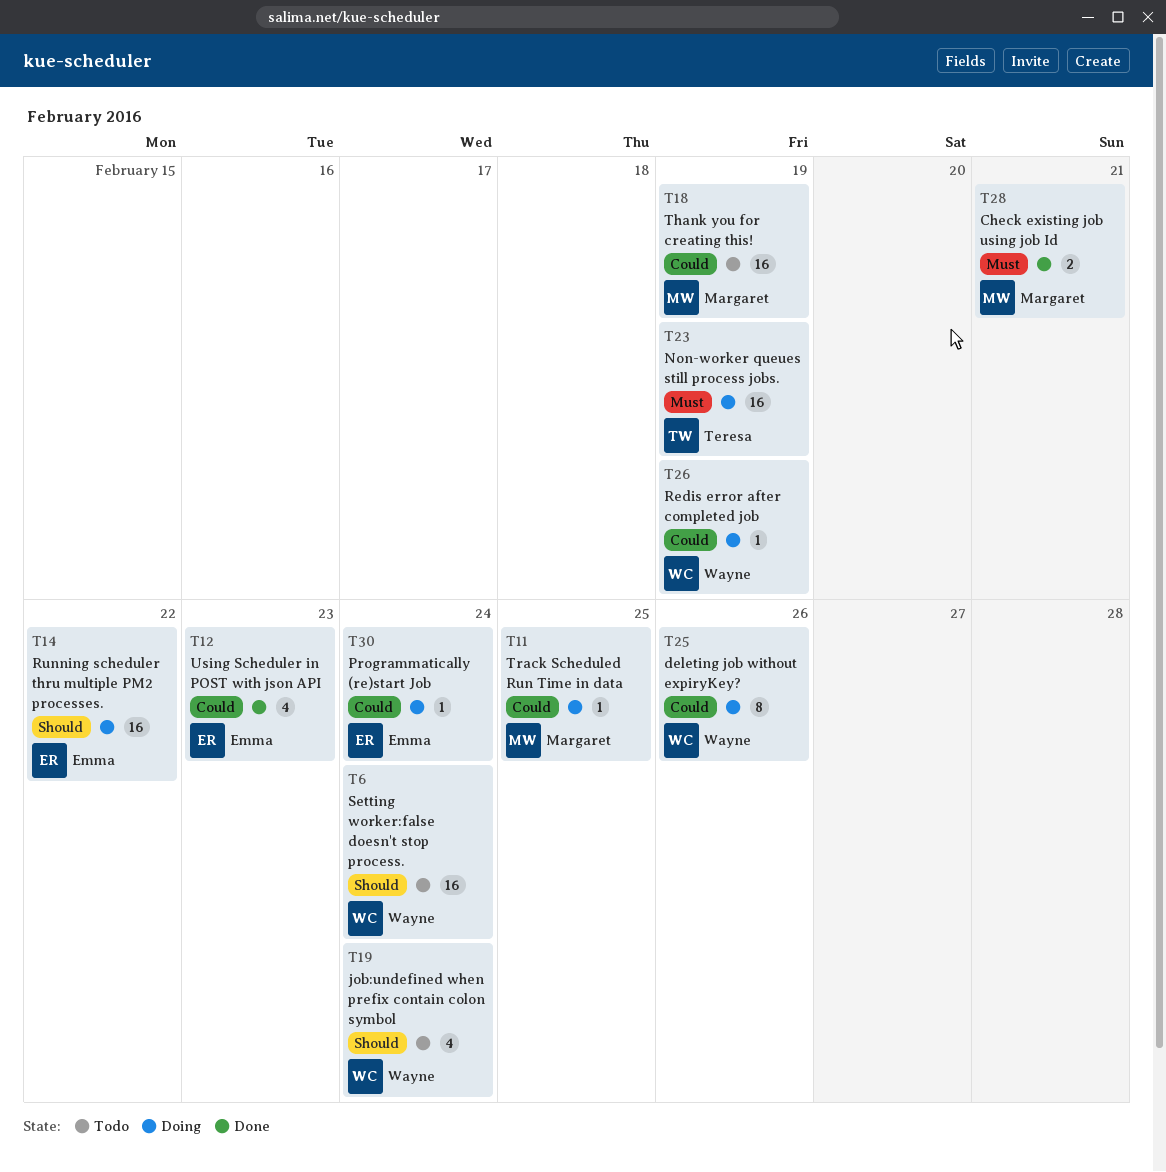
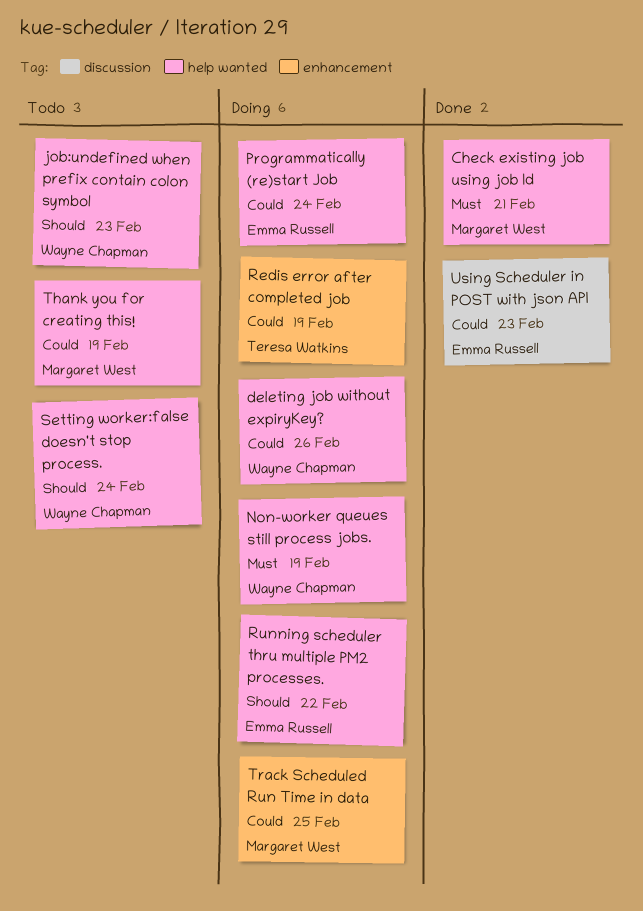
job:undefined when prefix contain colon symbol, due: Feb 24 -> Feb 23
Non-worker queues still process jobs., owner: Teresa Watkins -> Wayne Chapman
Redis error after completed job, owner: Wayne Chapman -> Teresa Watkins

